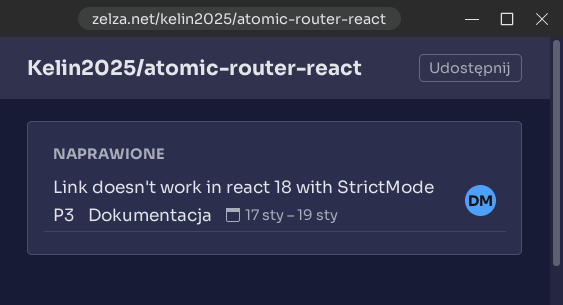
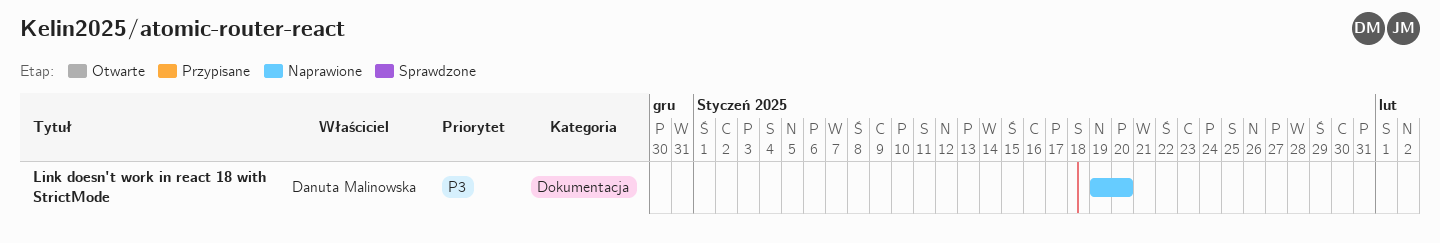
Link doesn't work in react 18 with StrictMode, start: Jan 17 -> Jan 19
Link doesn't work in react 18 with StrictMode, due: Jan 19 -> Jan 20

